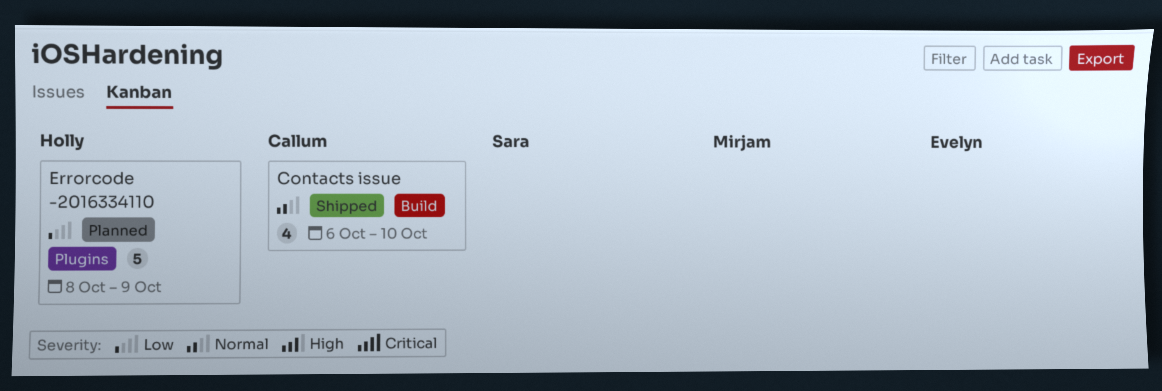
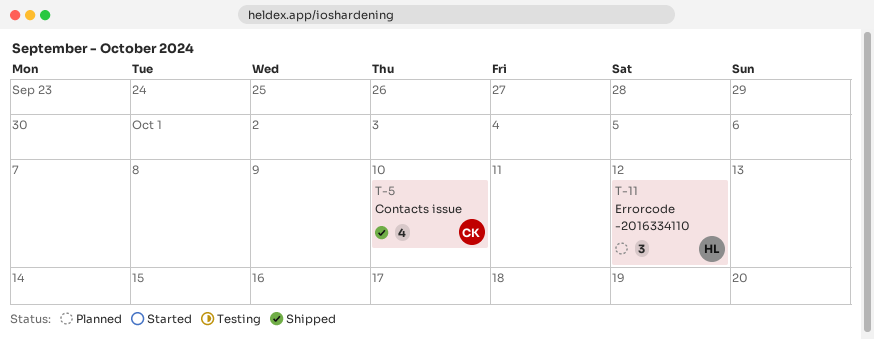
Errorcode -2016334110, estimate: 5 -> 3
Errorcode -2016334110, due: Oct 9 -> Oct 12

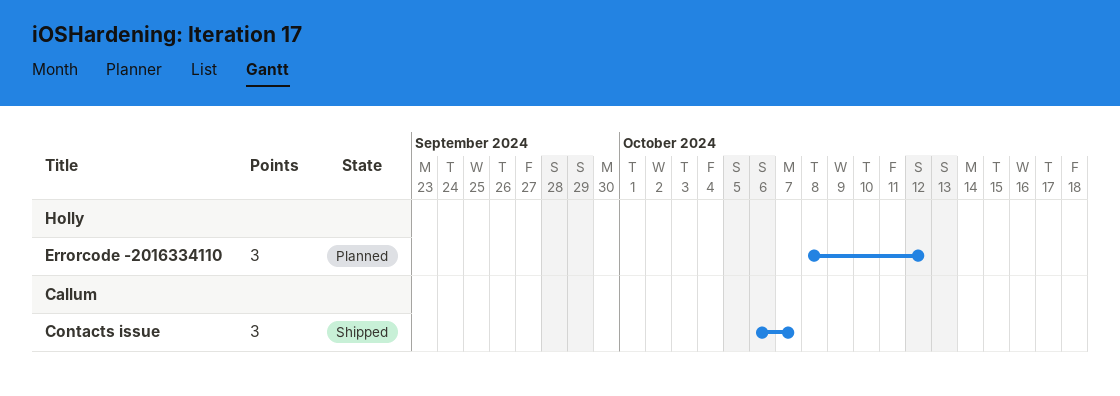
Contacts issue, estimate: 4 -> 3
Contacts issue, due: Oct 10 -> Oct 7

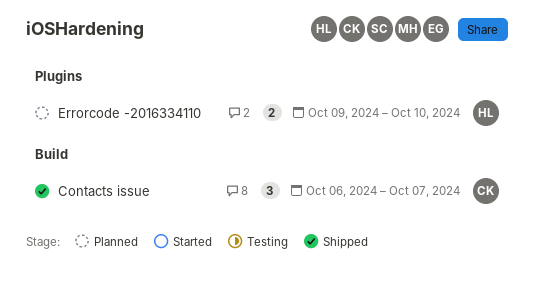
Errorcode -2016334110, estimate: 3 -> 2
Errorcode -2016334110, start: Oct 8 -> Oct 9
Errorcode -2016334110, due: Oct 12 -> Oct 10

